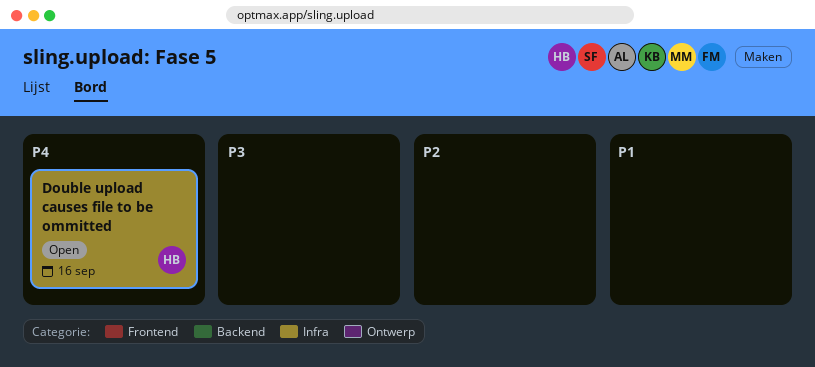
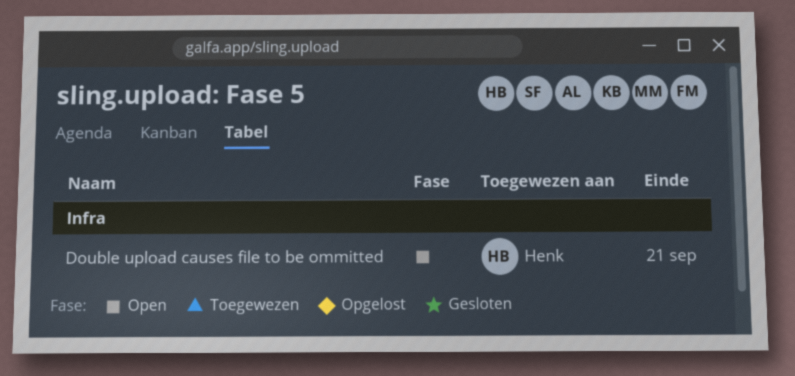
Double upload causes file to be ommitted, due: Sep 16 -> Sep 21

